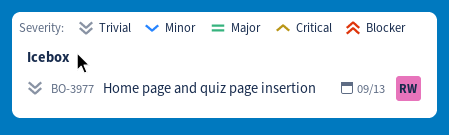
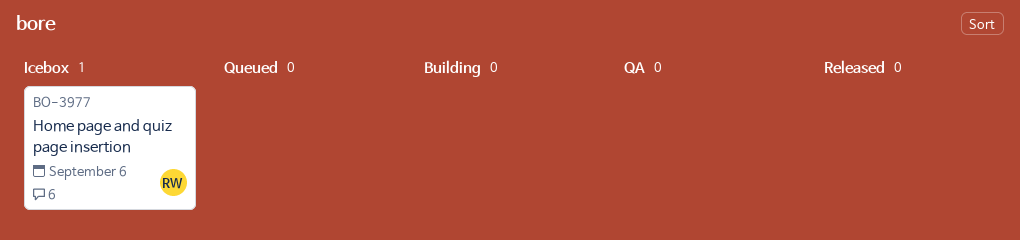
BO-3977, due: Sep 13 -> Sep 6

